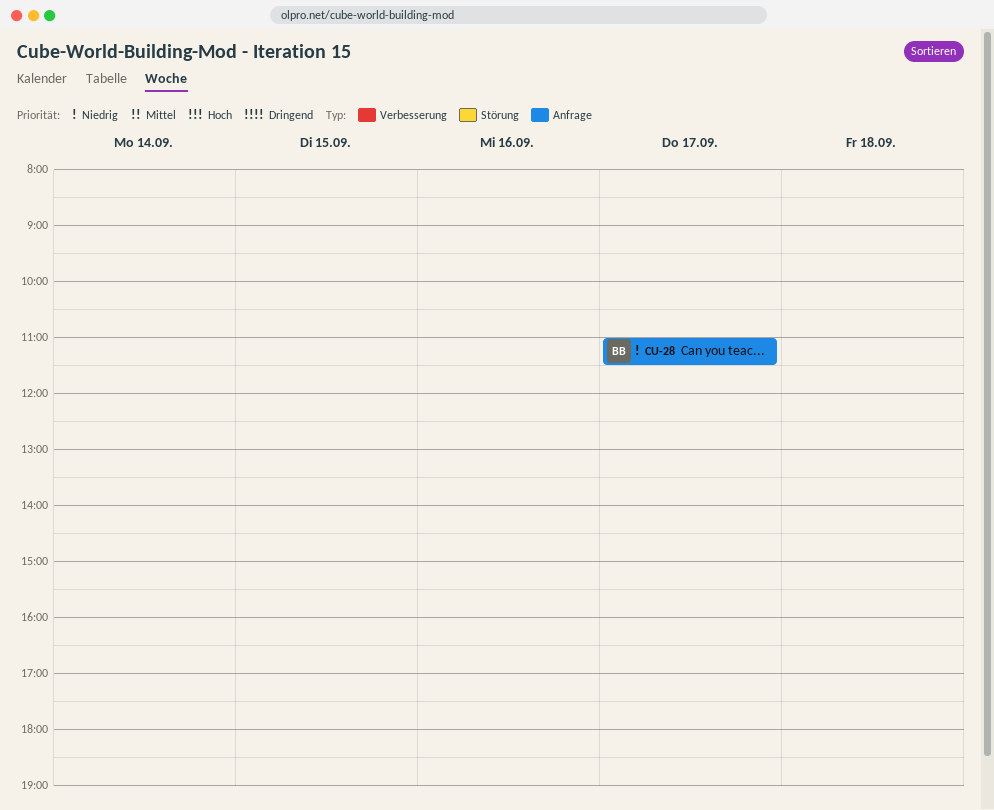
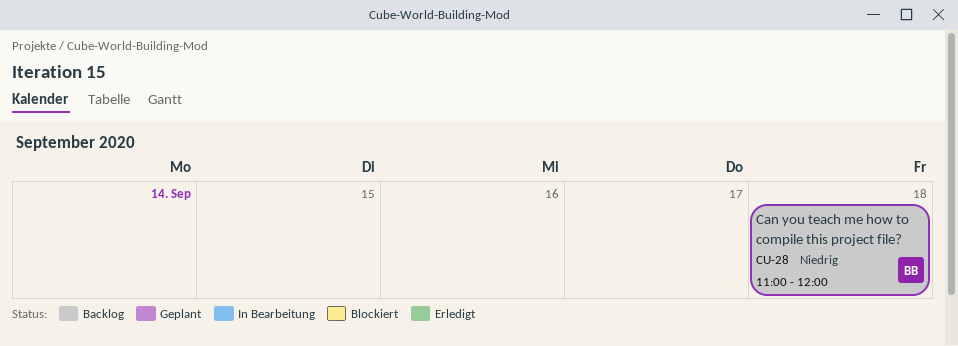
CU-28, day: Sep 17 -> Sep 18
CU-28, ends: 11:30 -> 12:00

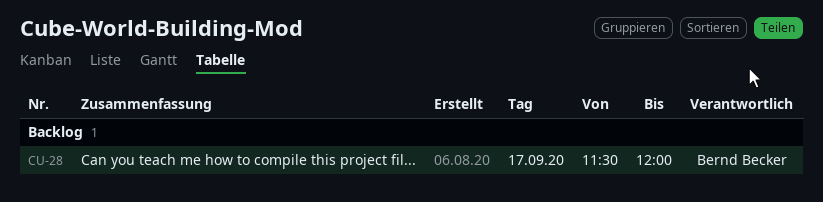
CU-28, day: Sep 18 -> Sep 17
CU-28, begins: 11:00 -> 11:30

